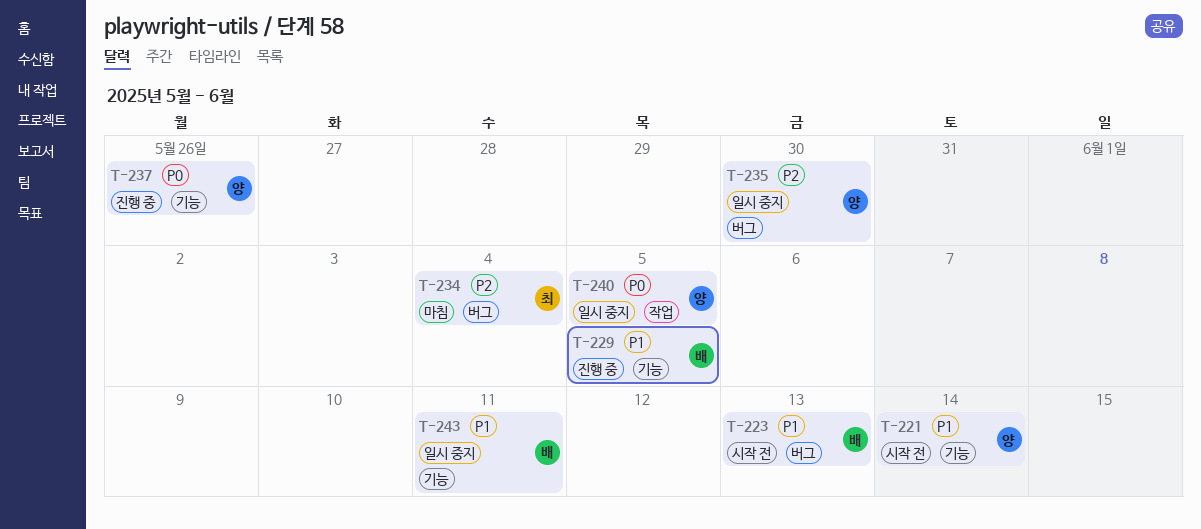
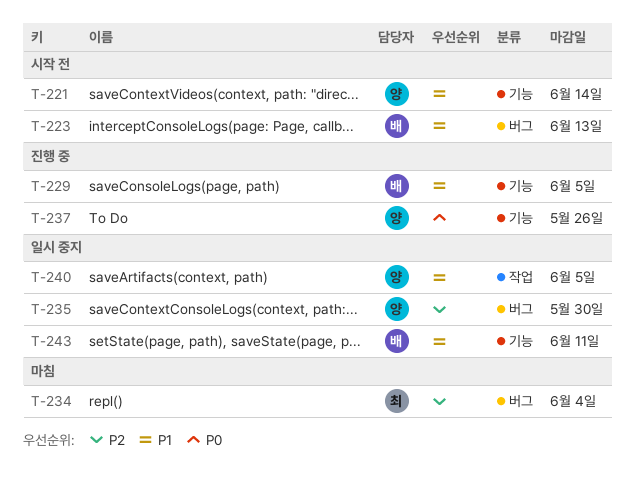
T-240, priority: P0 -> P1

